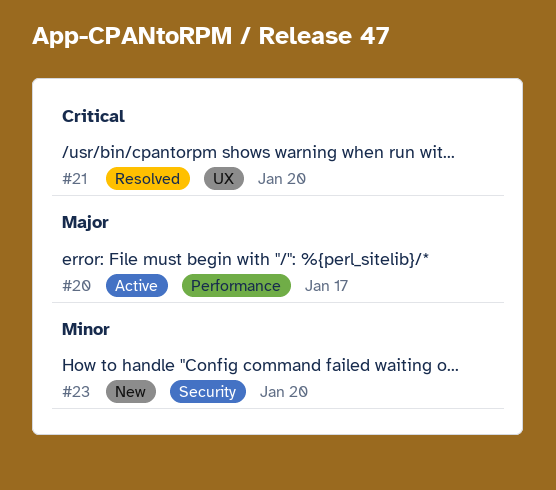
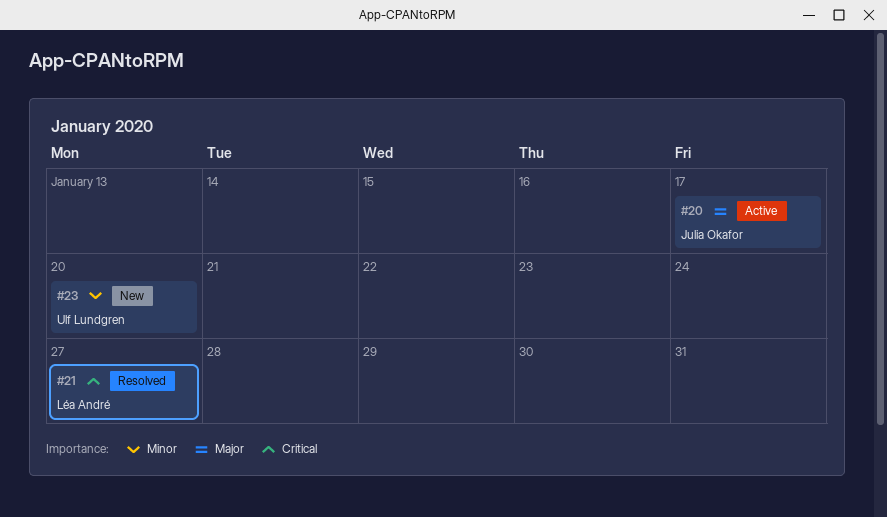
#21, due: Jan 20 -> Jan 27

